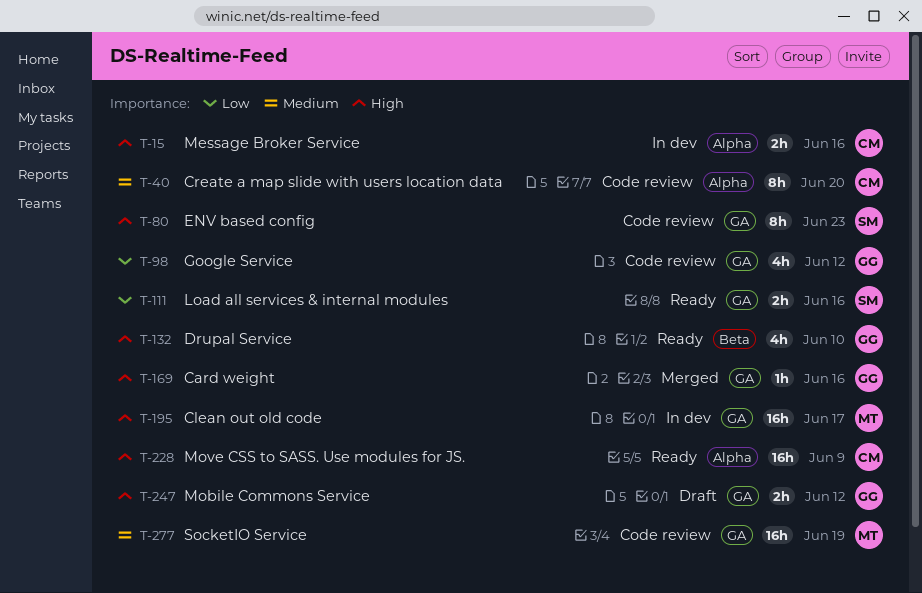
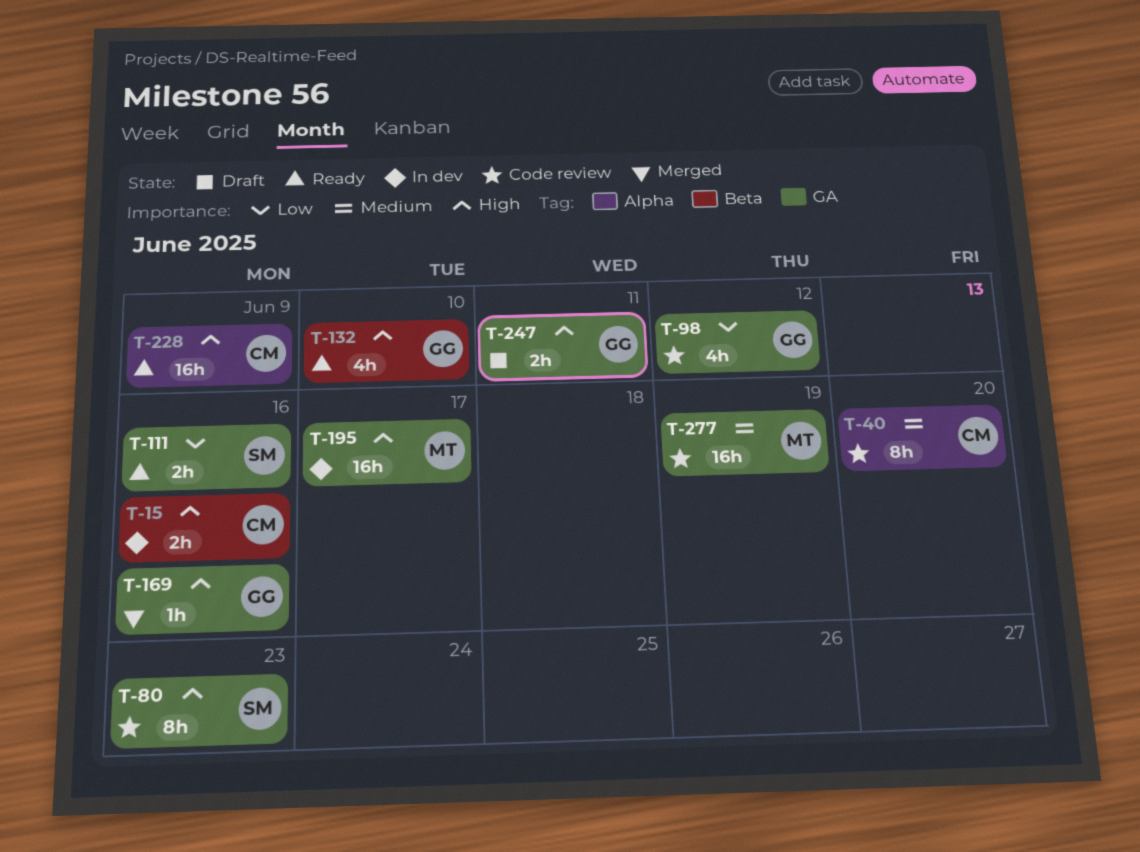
T-15, label: Alpha -> Beta
T-247, due: Jun 12 -> Jun 11

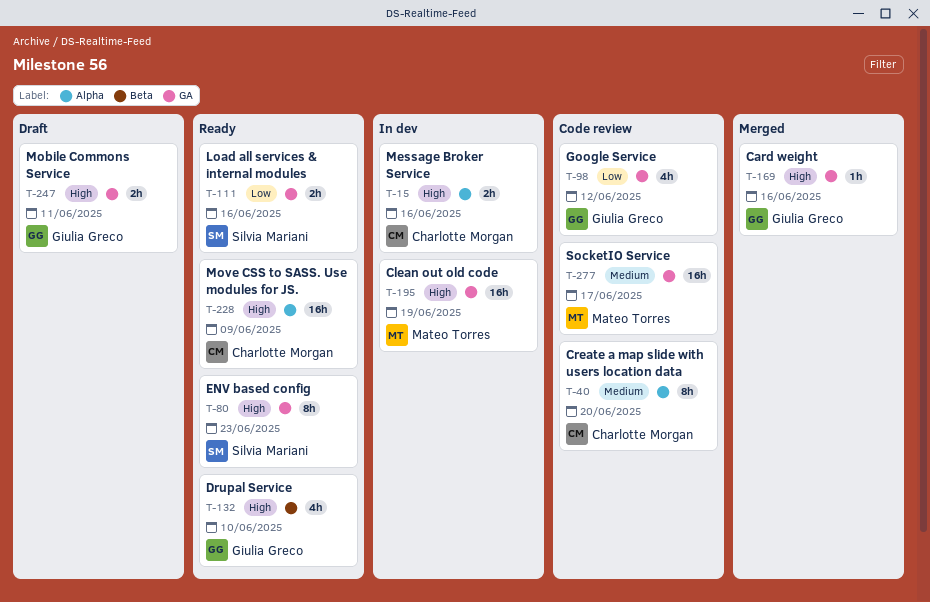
T-15, label: Beta -> Alpha
T-80, status: Code review -> Ready
T-195, due: Jun 17 -> Jun 19
T-277, due: Jun 19 -> Jun 17

